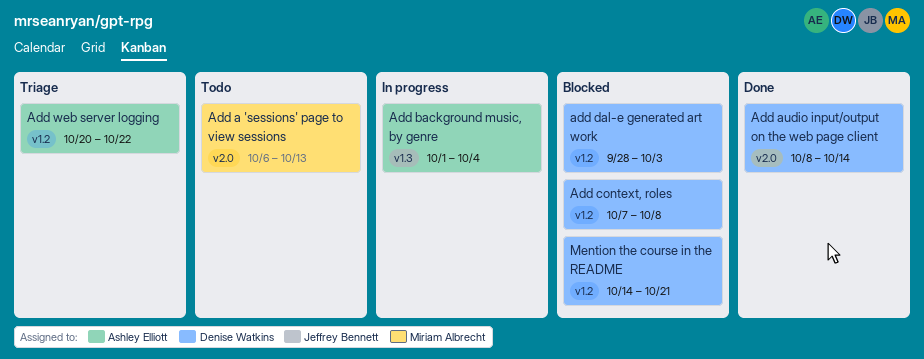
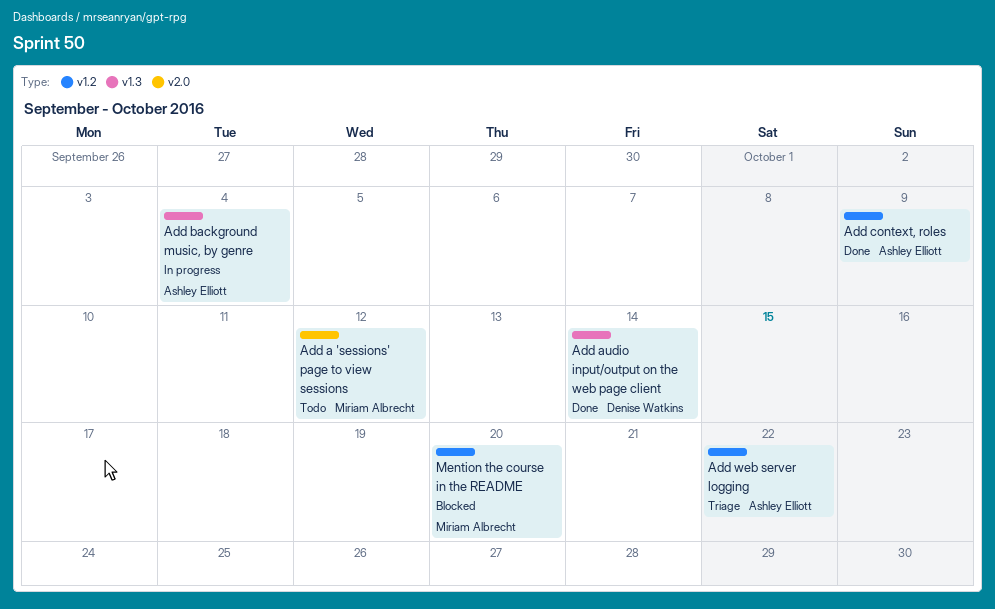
Add a 'sessions' page to view sessions, due: Oct 13 -> Oct 12
Add audio input/output on the web page client, label: v2.0 -> v1.3
Add context, roles, status: Blocked -> Done
Add context, roles, owner: Denise Watkins -> Ashley Elliott
Add context, roles, due: Oct 8 -> Oct 9
add dal-e generated art work: present -> none
Mention the course in the README, owner: Denise Watkins -> Miriam Albrecht
Mention the course in the README, due: Oct 21 -> Oct 20

